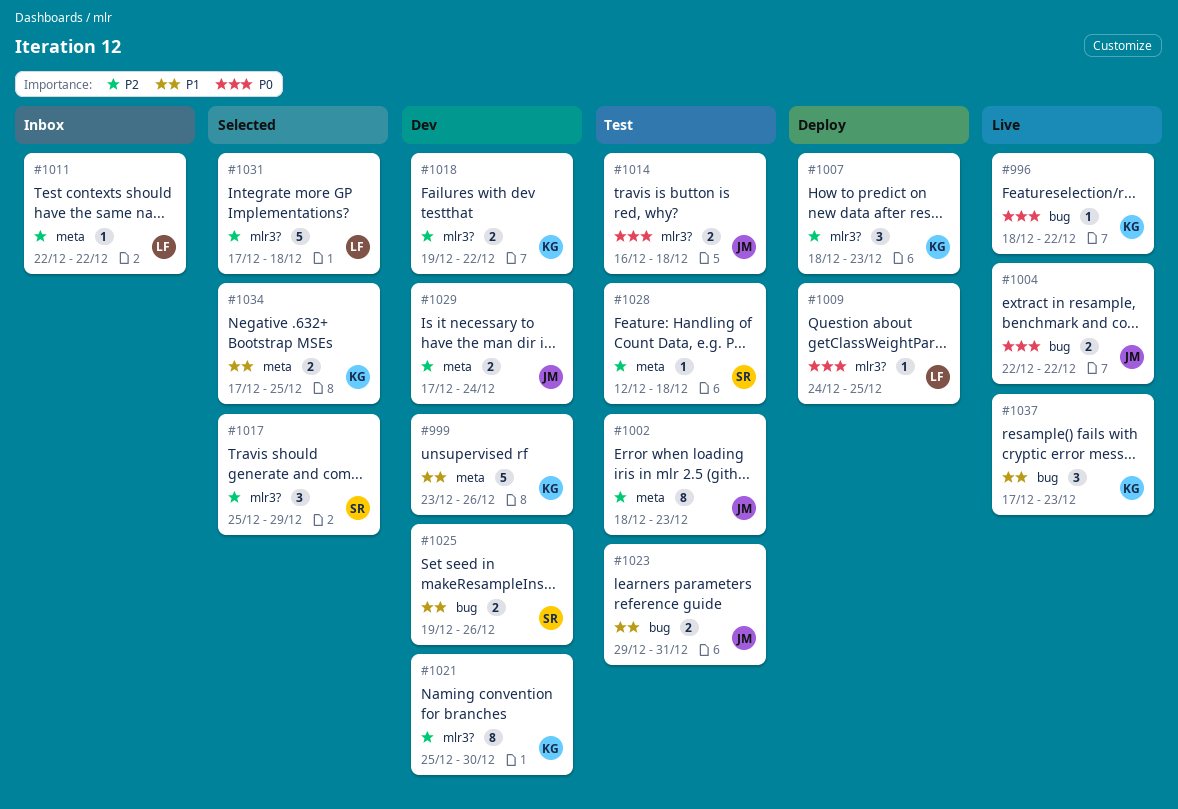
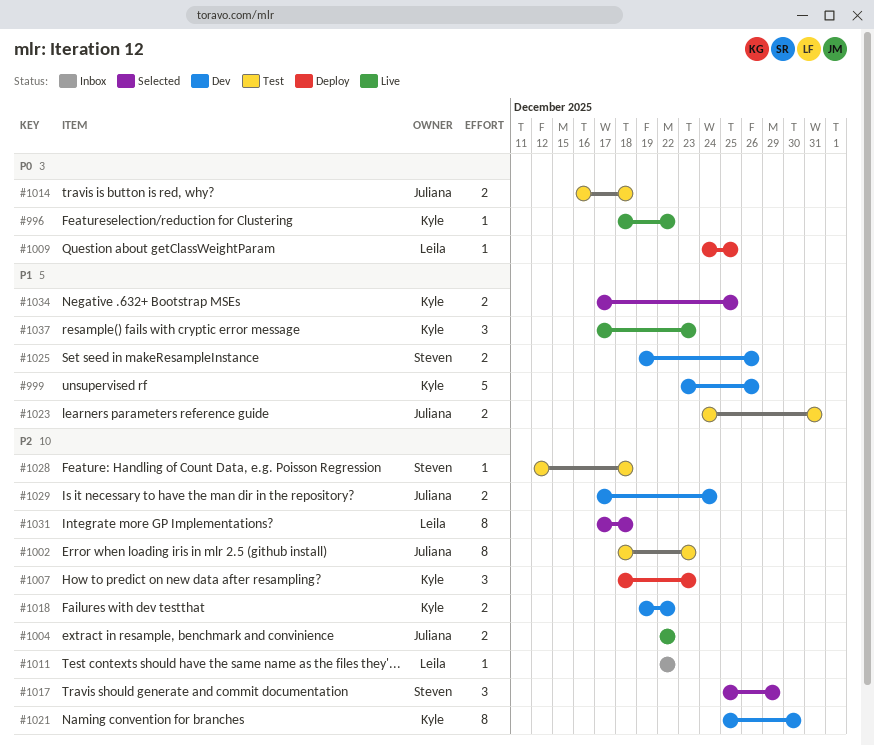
#1004, priority: P0 -> P2
#1023, start: Dec 29 -> Dec 24
#1031, estimate: 5 -> 8

